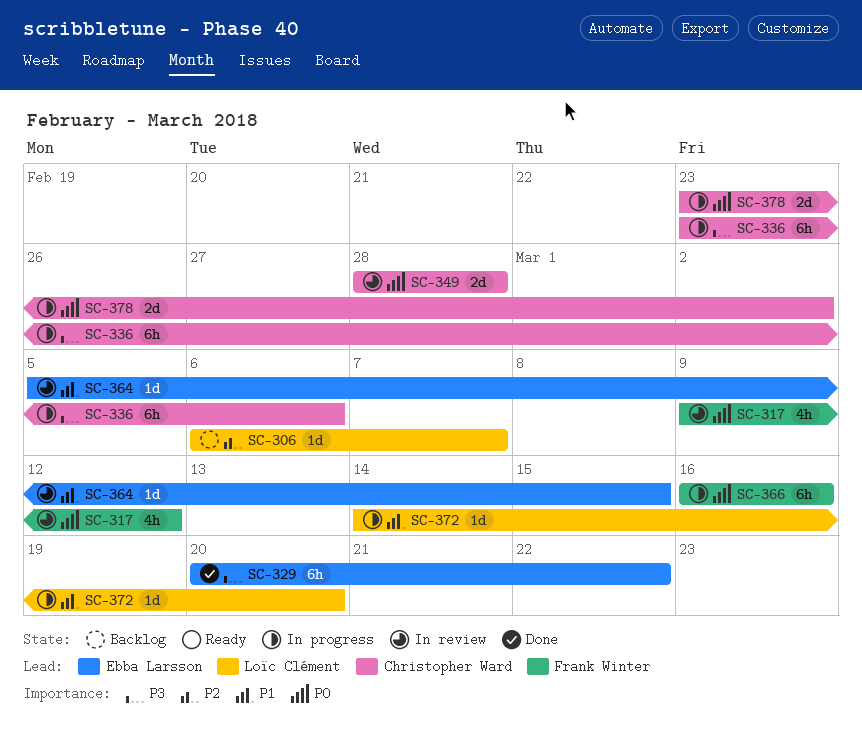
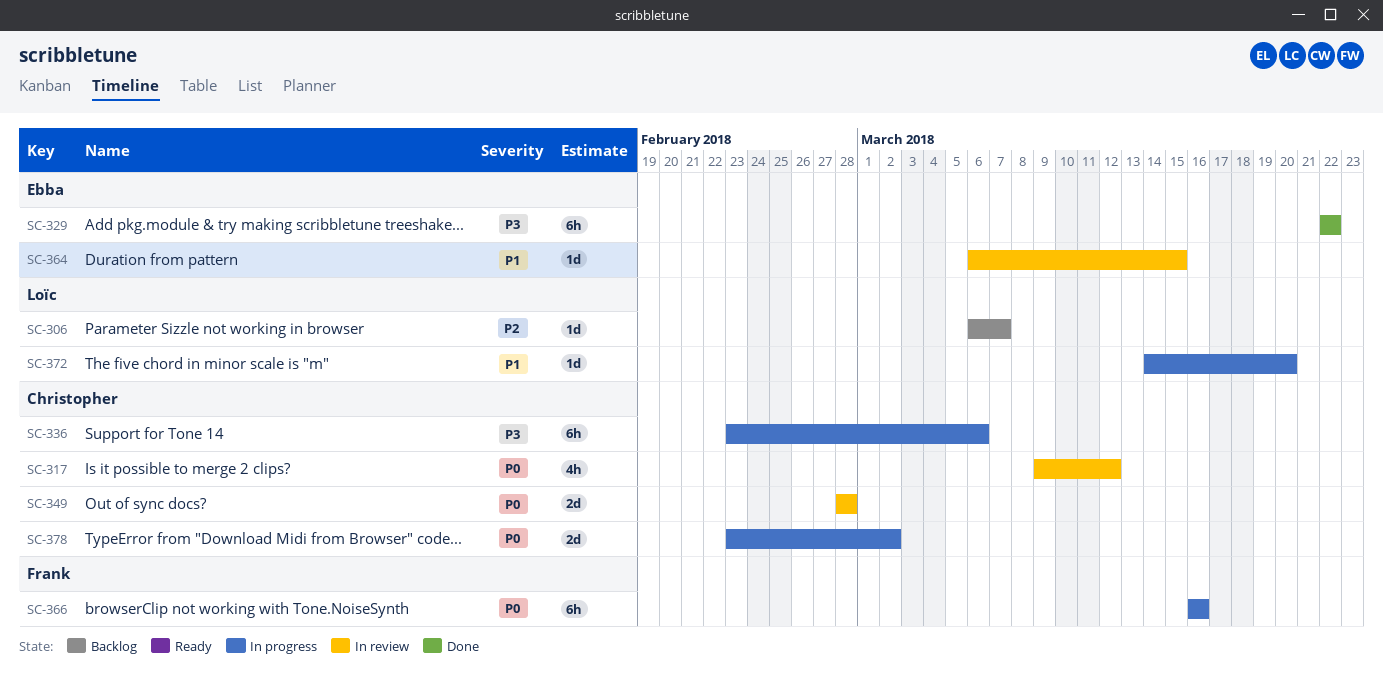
SC-317, owner: Frank Winter -> Christopher Ward
SC-329, start: Mar 20 -> Mar 22
SC-364, start: Mar 5 -> Mar 6

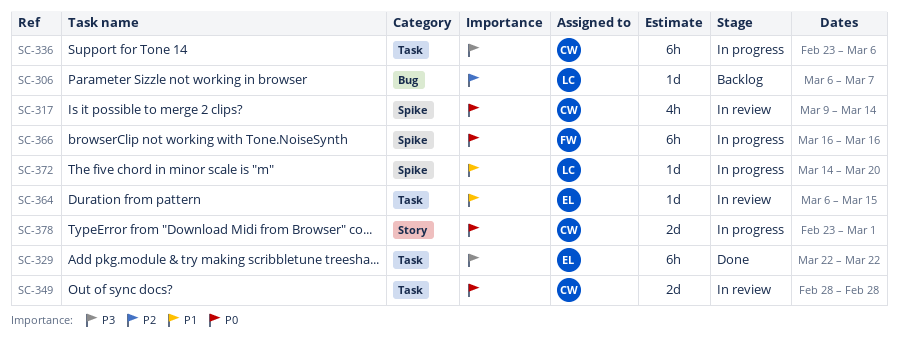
SC-317, due: Mar 12 -> Mar 14
SC-378, due: Mar 2 -> Mar 1

